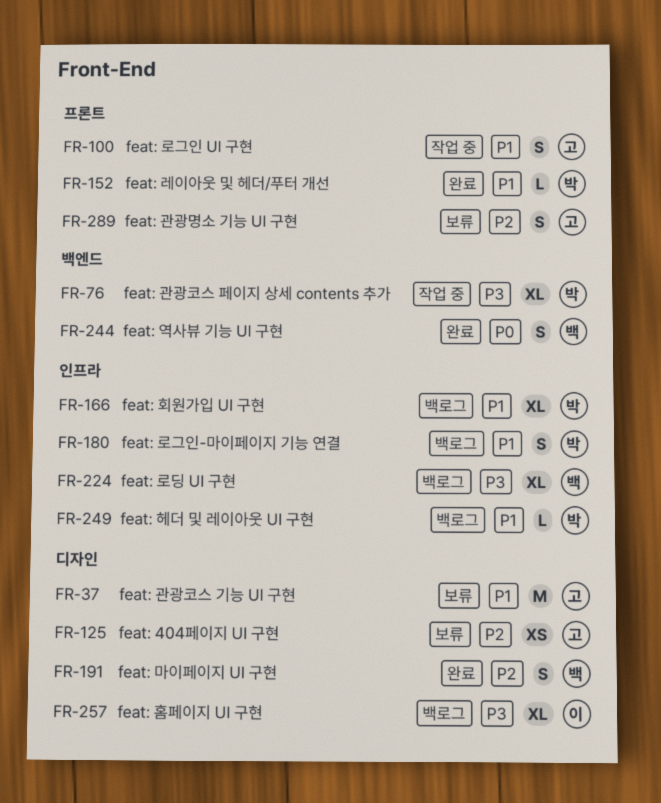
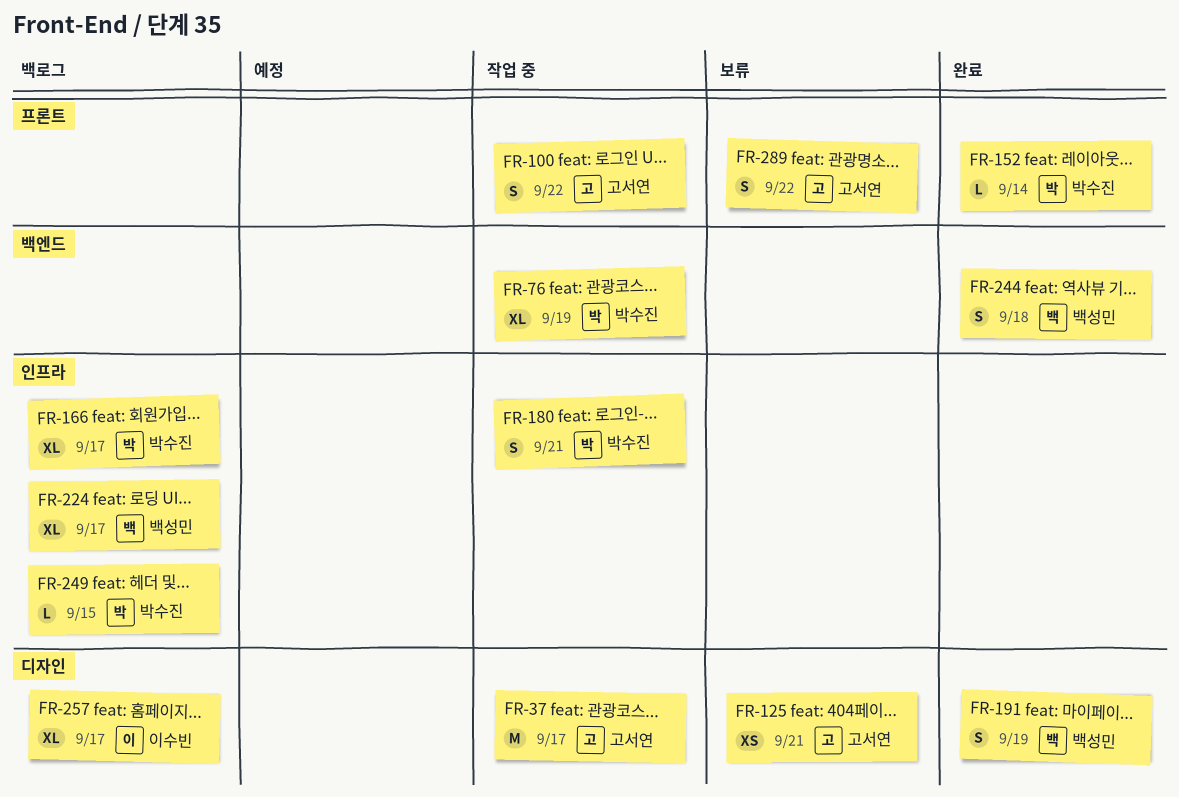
FR-37, status: 보류 -> 작업 중
FR-180, status: 백로그 -> 작업 중

